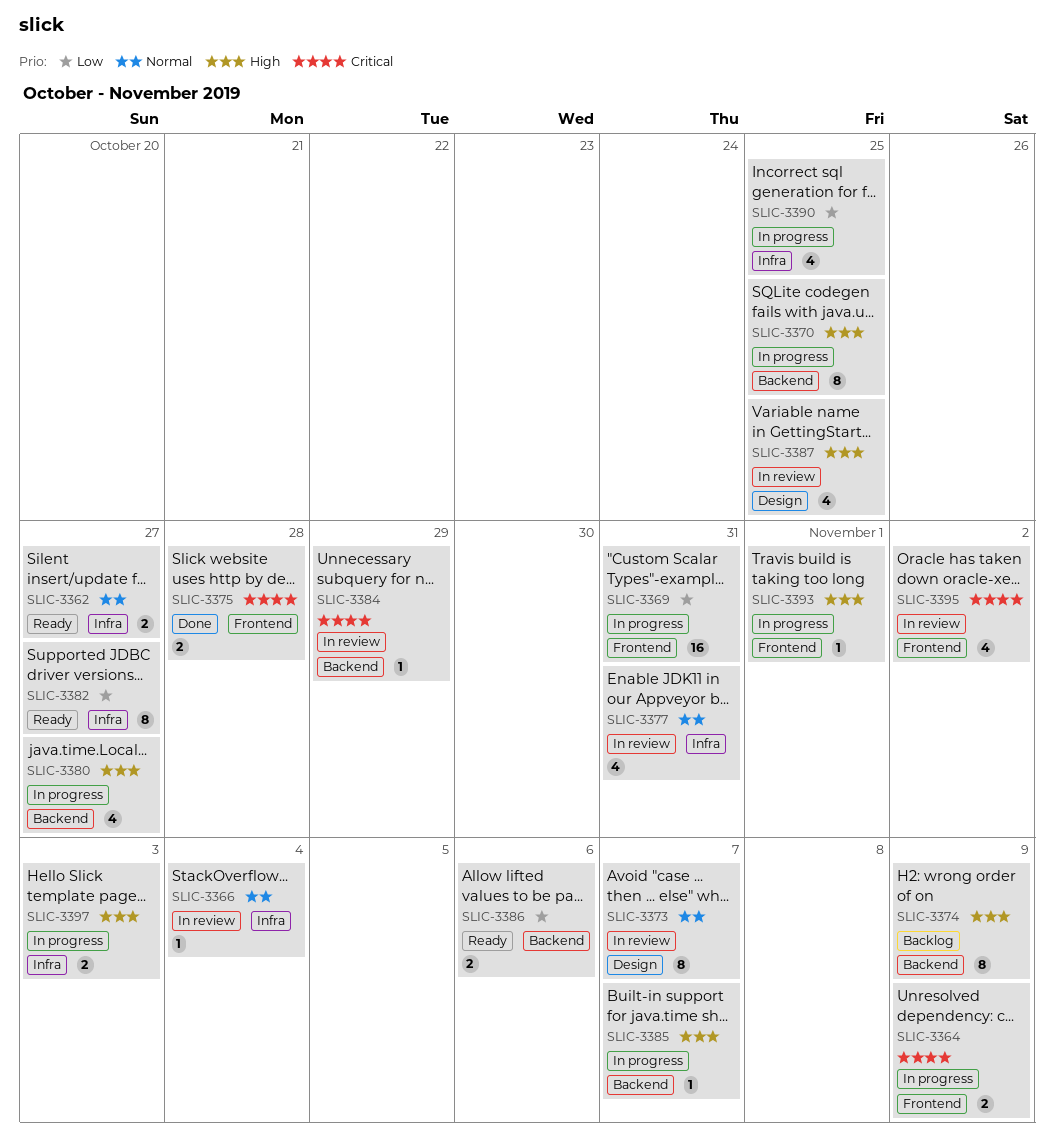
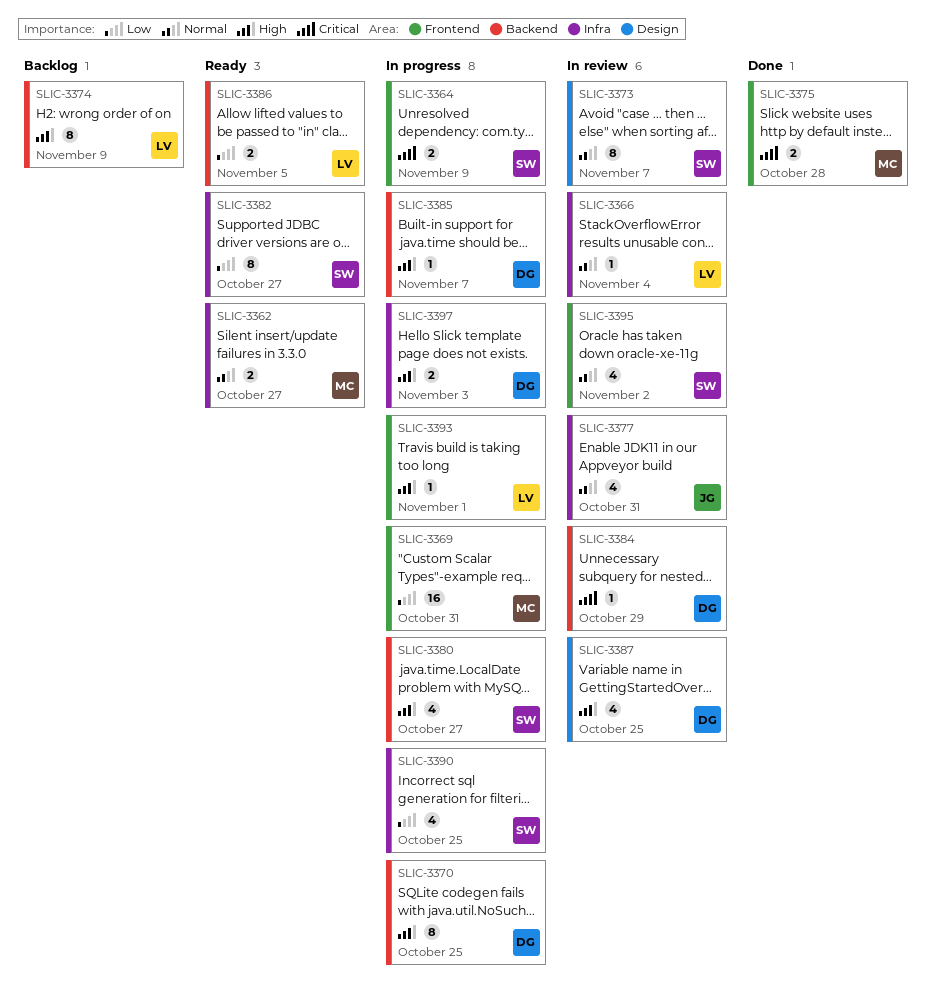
SLIC-3386, due: Nov 6 -> Nov 5
SLIC-3395, priority: Critical -> Normal

